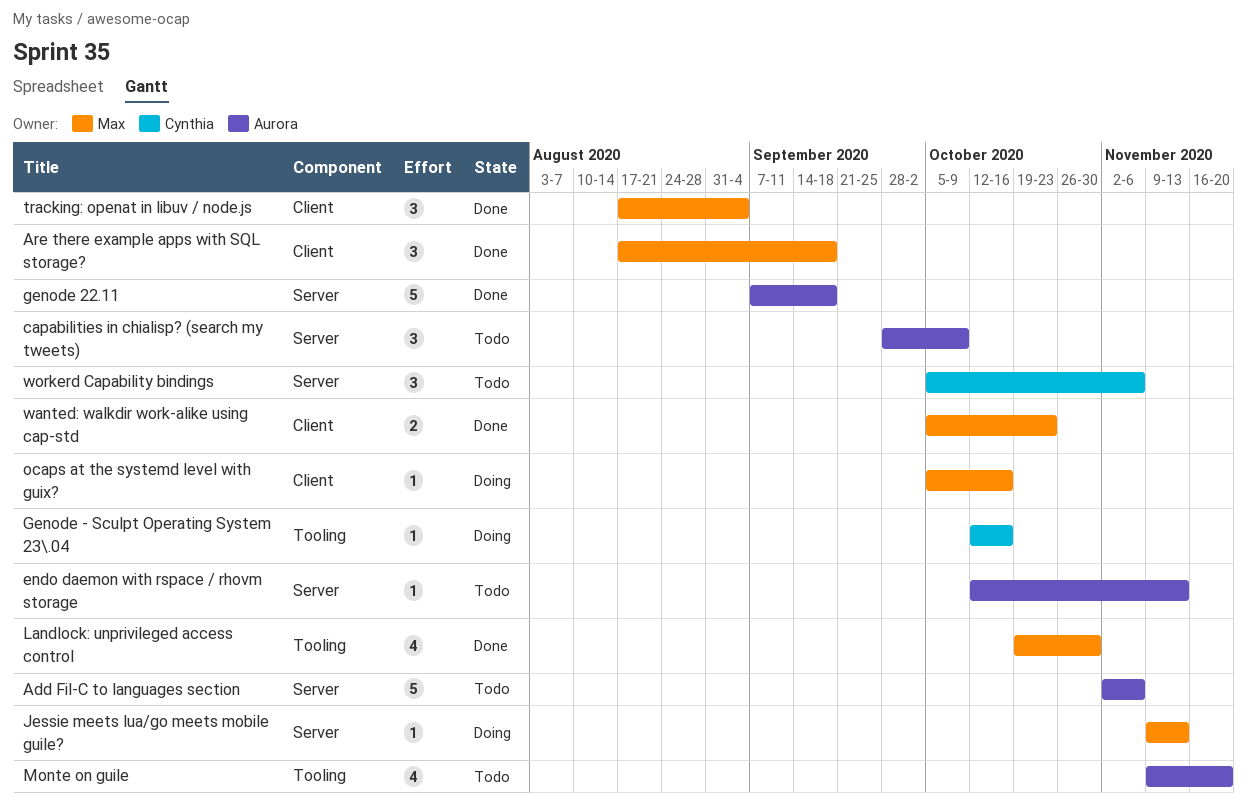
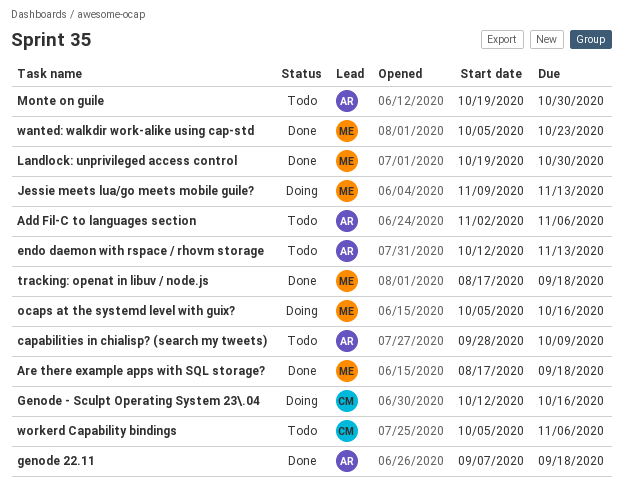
Monte on guile, start: Nov 9 -> Oct 19
Monte on guile, due: Nov 20 -> Oct 30
tracking: openat in libuv / node.js, due: Sep 4 -> Sep 18

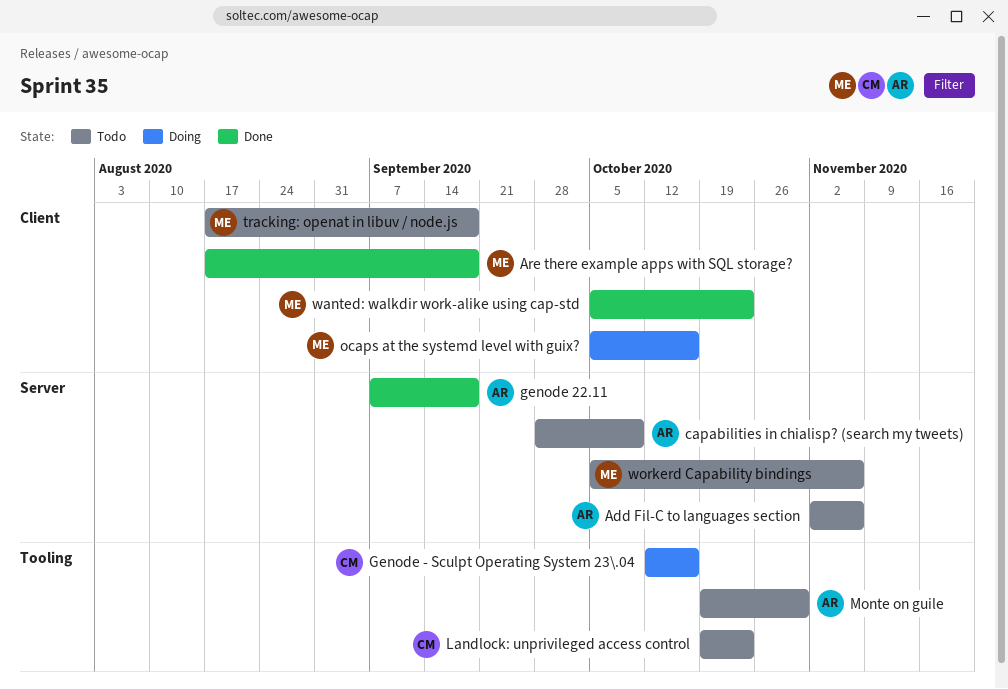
endo daemon with rspace / rhovm storage: present -> none
Jessie meets lua/go meets mobile guile?: present -> none
Landlock: unprivileged access control, status: Done -> Todo
Landlock: unprivileged access control, owner: ME -> CM
Landlock: unprivileged access control, due: Oct 30 -> Oct 23
tracking: openat in libuv / node.js, status: Done -> Todo
workerd Capability bindings, owner: CM -> ME

